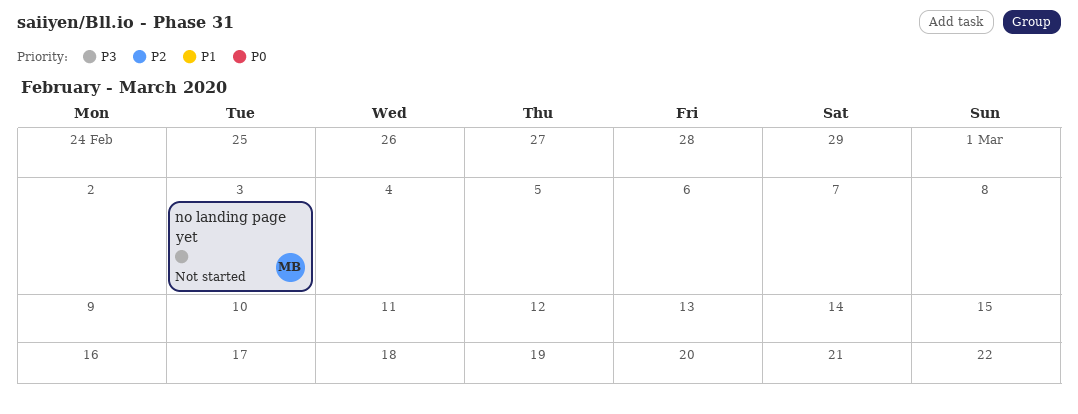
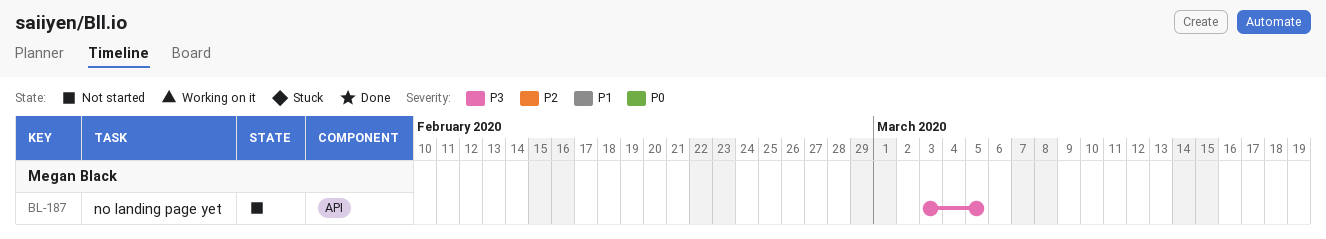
no landing page yet, due: Mar 3 -> Mar 5

